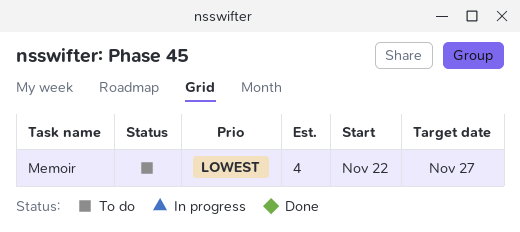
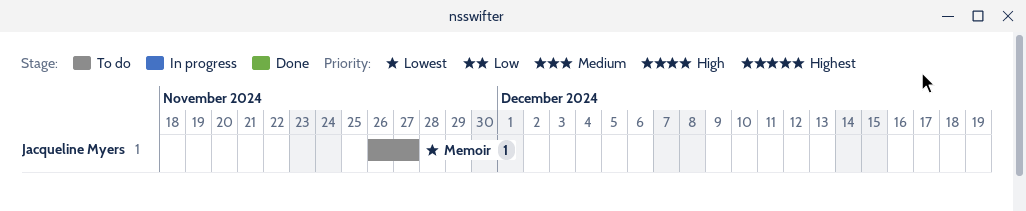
Memoir, estimate: 4 -> 1
Memoir, start: Nov 22 -> Nov 26

